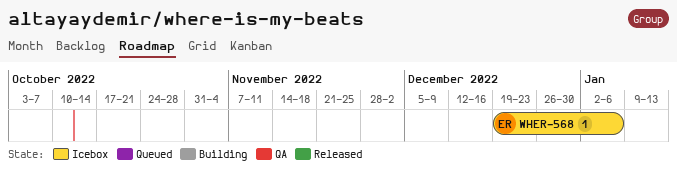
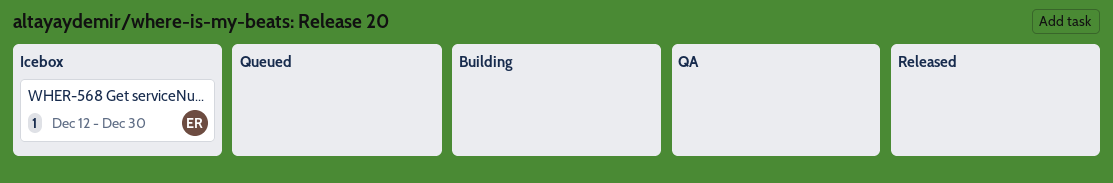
WHER-568, start: Dec 19 -> Dec 12
WHER-568, due: Jan 6 -> Dec 30

